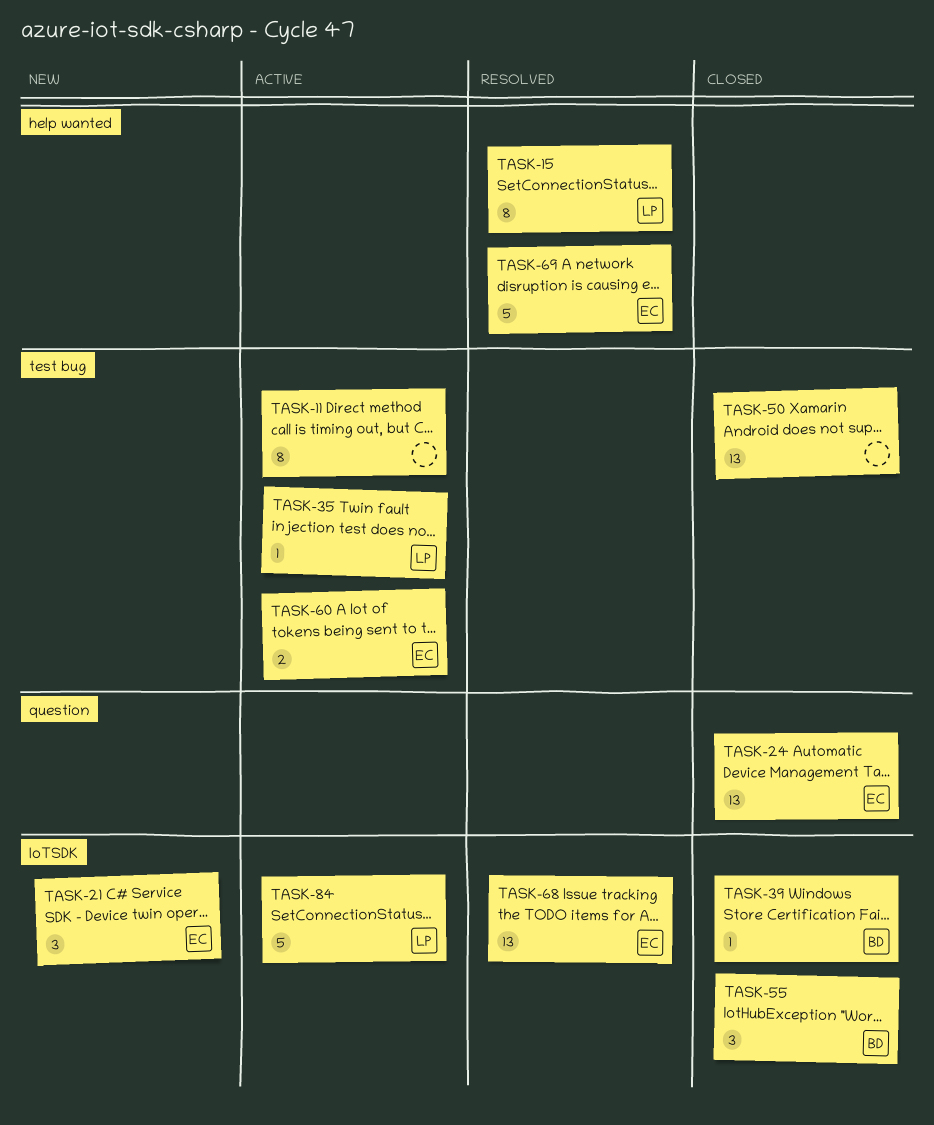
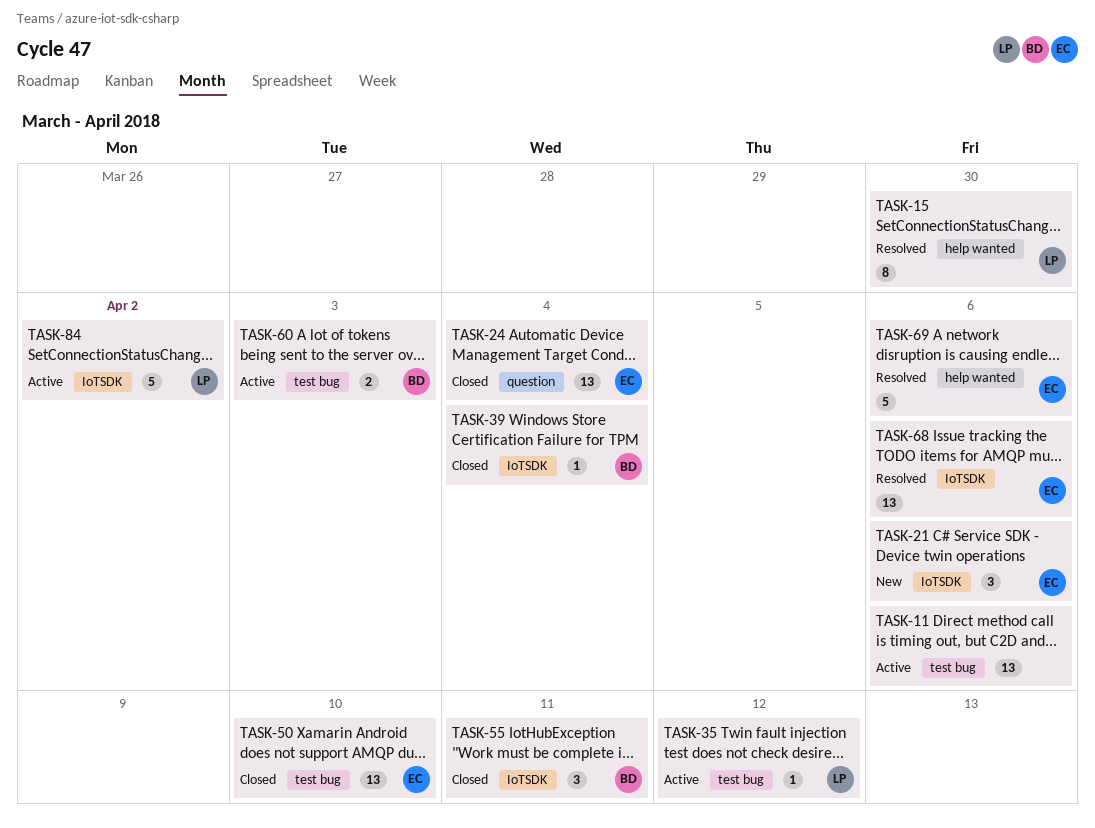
TASK-11, estimate: 8 -> 13
TASK-50, owner: none -> EC
TASK-60, owner: EC -> BD

